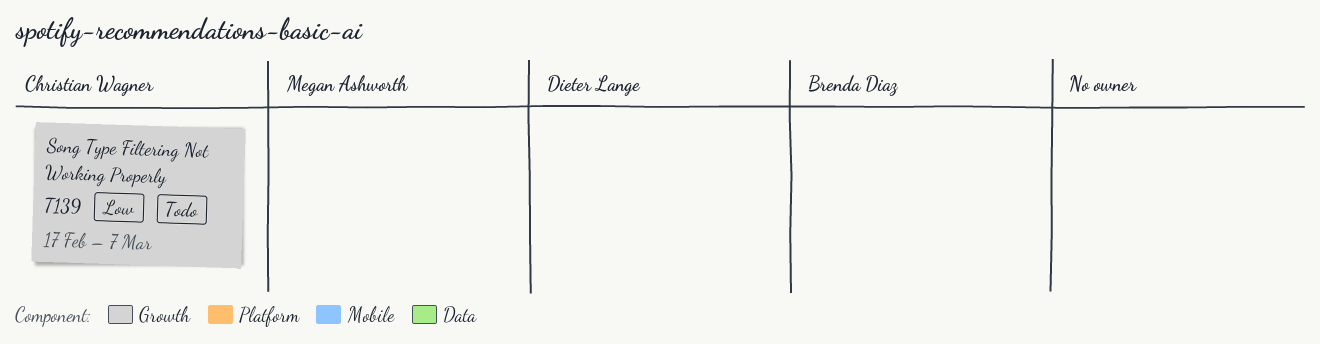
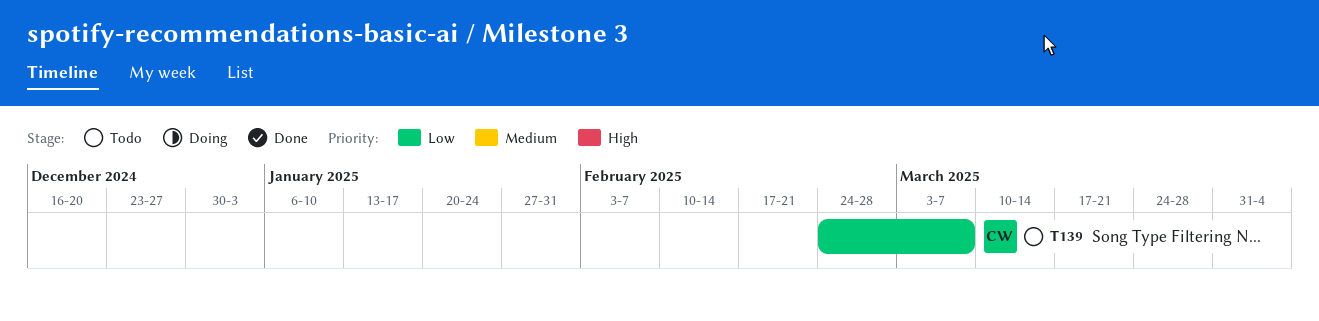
T139, start: Feb 17 -> Feb 24

